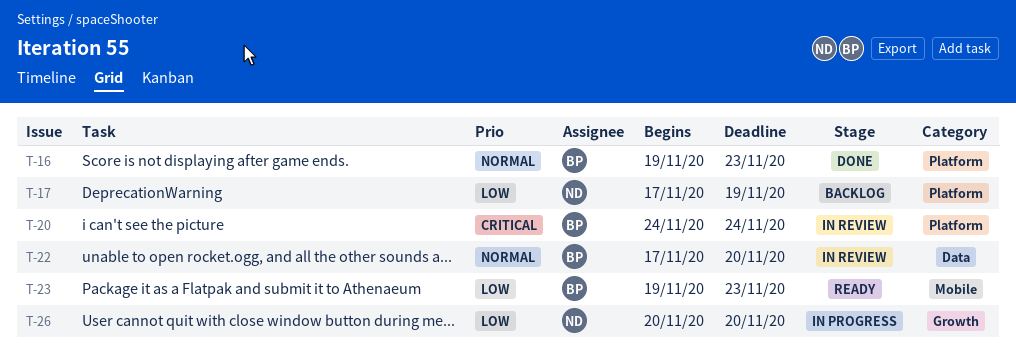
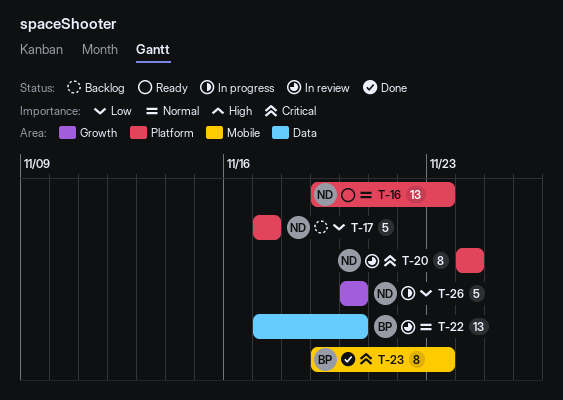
T-16, status: Done -> Ready
T-16, owner: BP -> ND
T-17, due: Nov 19 -> Nov 17
T-20, owner: BP -> ND
T-23, status: Ready -> Done
T-23, priority: Low -> Critical

